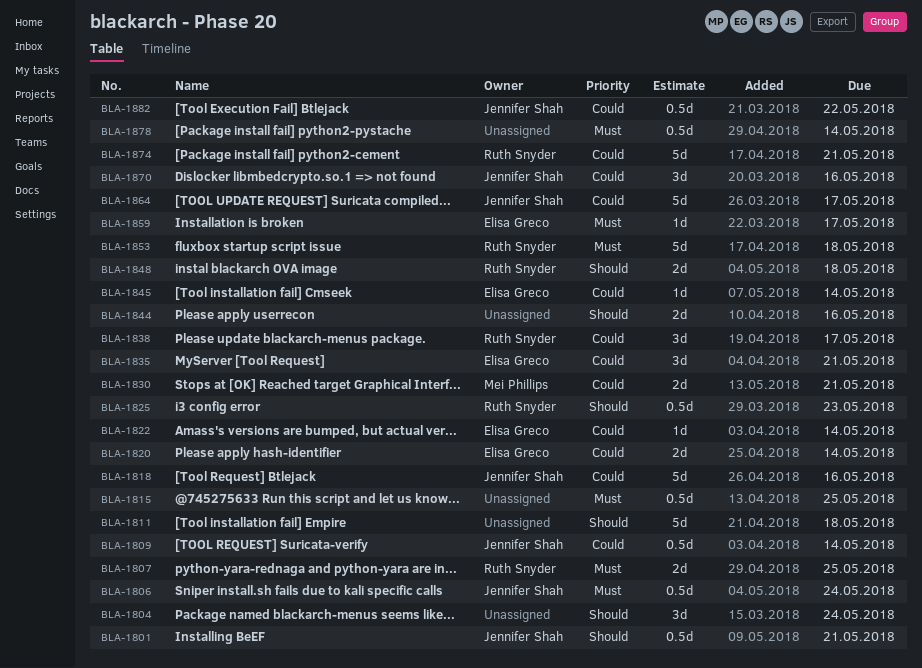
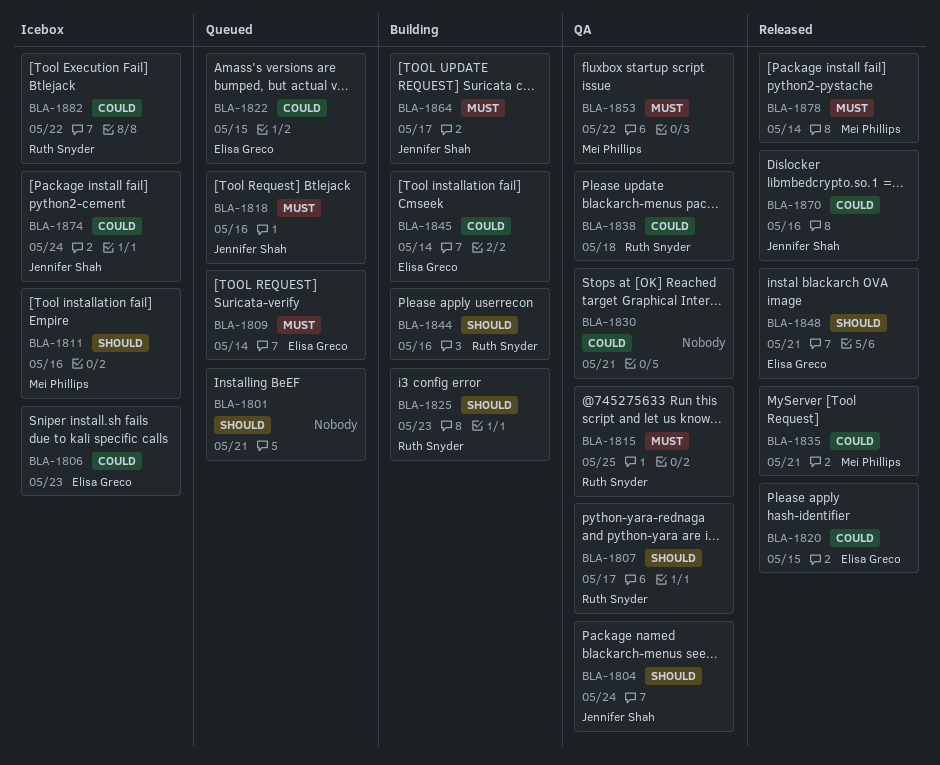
BLA-1801, owner: Jennifer Shah -> none
BLA-1804, owner: none -> Jennifer Shah
BLA-1806, owner: Jennifer Shah -> Elisa Greco
BLA-1806, priority: Must -> Could
BLA-1806, due: May 24 -> May 23
BLA-1807, priority: Must -> Should
BLA-1807, due: May 25 -> May 17
BLA-1809, owner: Jennifer Shah -> Elisa Greco
BLA-1809, priority: Could -> Must
BLA-1811, owner: none -> Mei Phillips
BLA-1811, due: May 18 -> May 16
BLA-1815, owner: none -> Ruth Snyder
BLA-1818, priority: Could -> Must
BLA-1820, due: May 14 -> May 15
BLA-1822, due: May 14 -> May 15
BLA-1830, owner: Mei Phillips -> none
BLA-1835, owner: Elisa Greco -> Mei Phillips
BLA-1838, due: May 17 -> May 18
BLA-1844, owner: none -> Ruth Snyder
BLA-1848, owner: Ruth Snyder -> Elisa Greco
BLA-1848, due: May 18 -> May 21
BLA-1853, owner: Ruth Snyder -> Mei Phillips
BLA-1853, due: May 18 -> May 22
BLA-1859: present -> none
BLA-1864, priority: Could -> Must
BLA-1874, owner: Ruth Snyder -> Jennifer Shah
BLA-1874, due: May 21 -> May 24
BLA-1878, owner: none -> Mei Phillips
BLA-1882, owner: Jennifer Shah -> Ruth Snyder

